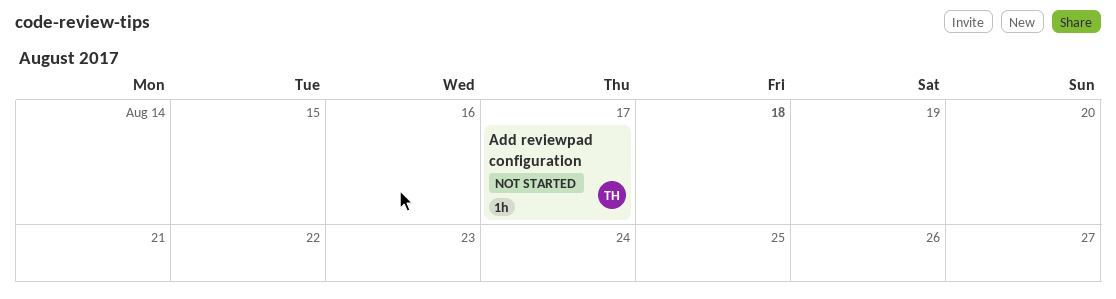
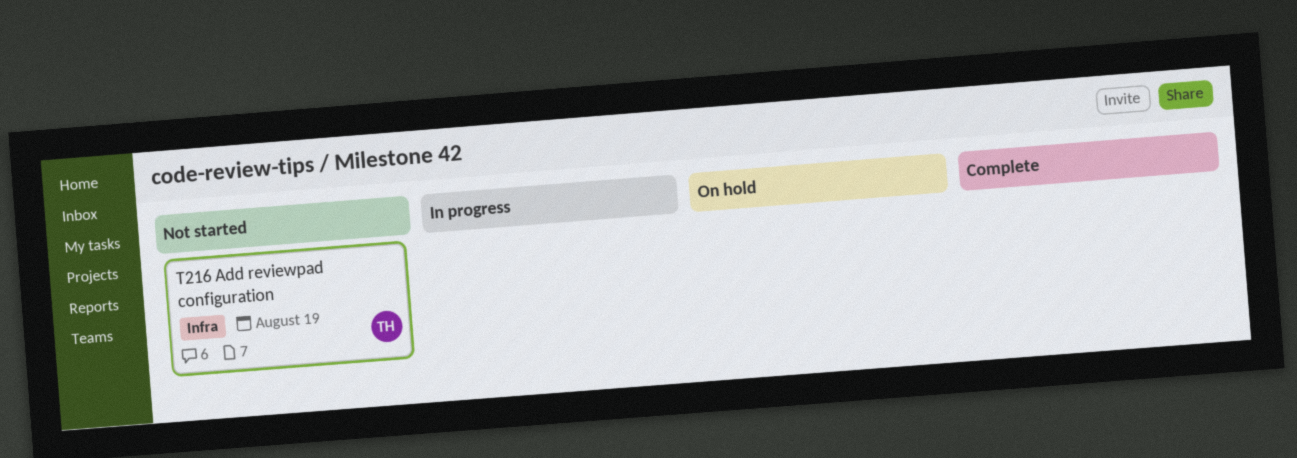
Add reviewpad configuration, due: Aug 17 -> Aug 19

